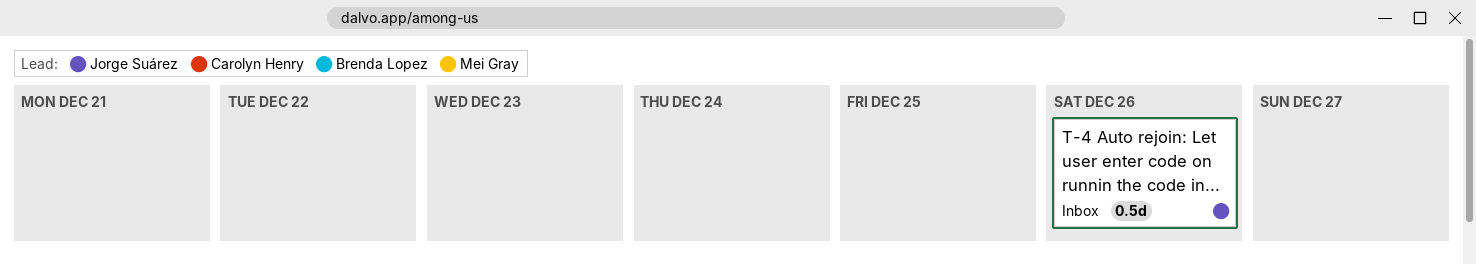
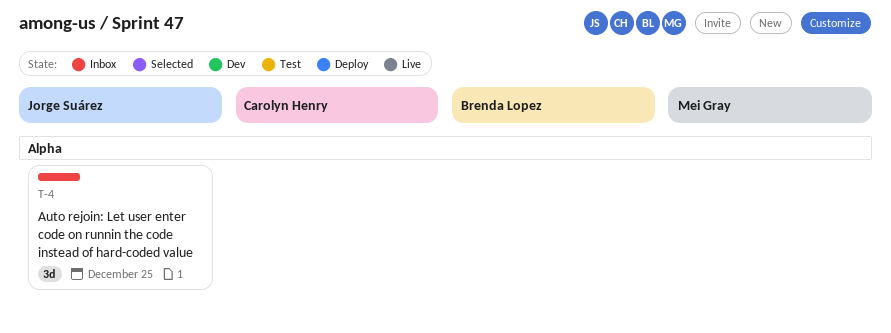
T-4, estimate: 0.5d -> 3d
T-4, due: Dec 26 -> Dec 25

